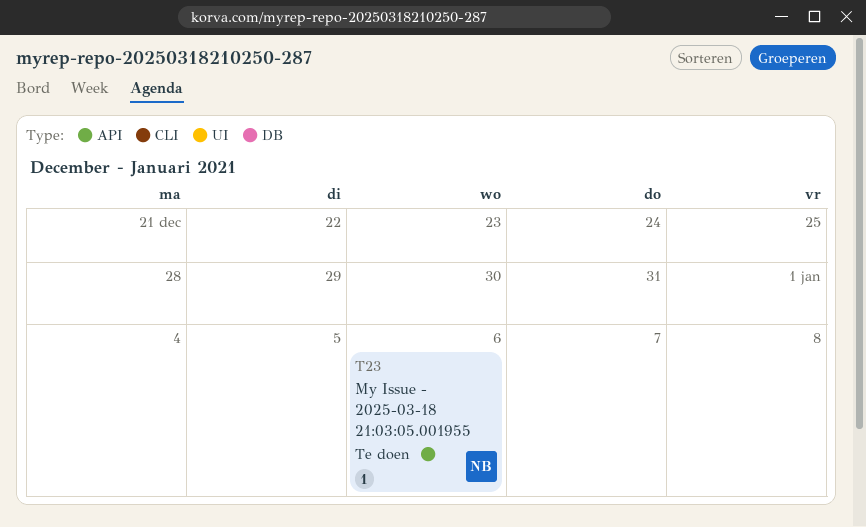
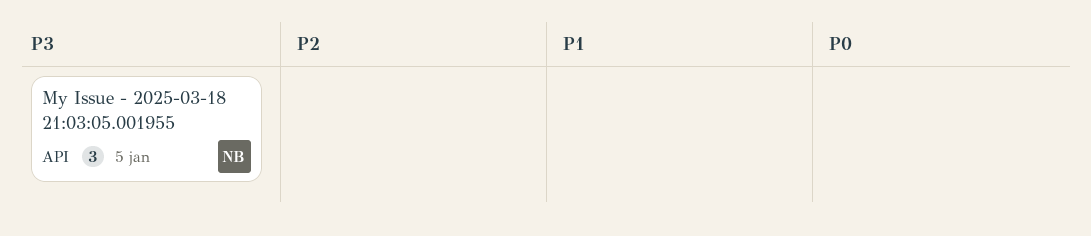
My Issue - 2025-03-18 21:03:05.001955, estimate: 1 -> 3
My Issue - 2025-03-18 21:03:05.001955, due: Jan 6 -> Jan 5

